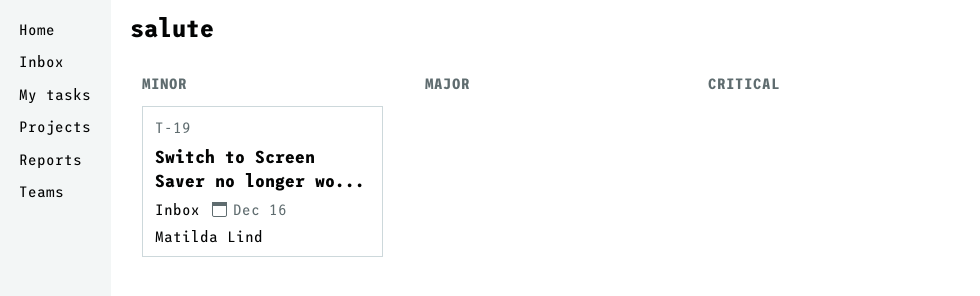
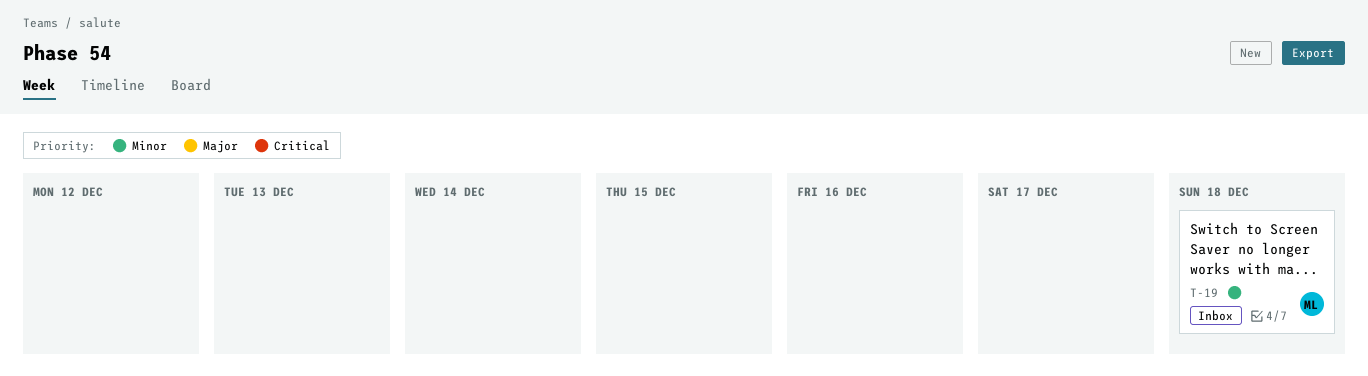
T-19, due: Dec 16 -> Dec 18

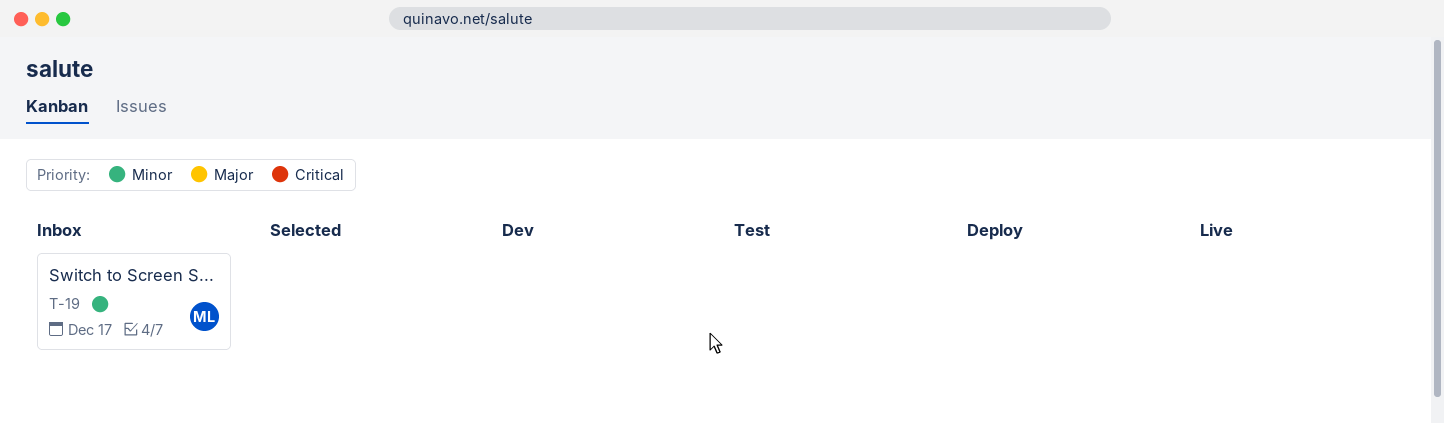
T-19, due: Dec 18 -> Dec 17

